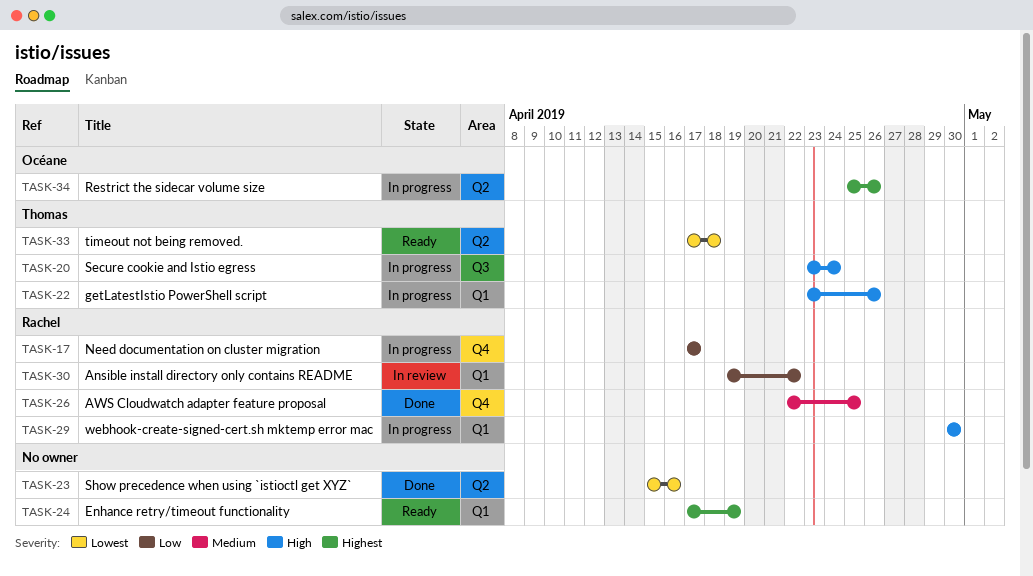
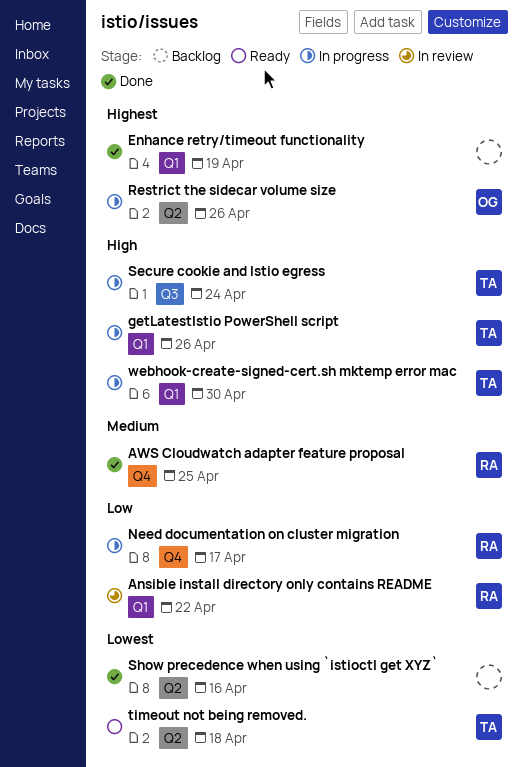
Enhance retry/timeout functionality, status: Ready -> Done
webhook-create-signed-cert.sh mktemp error mac, owner: Rachel -> Thomas

